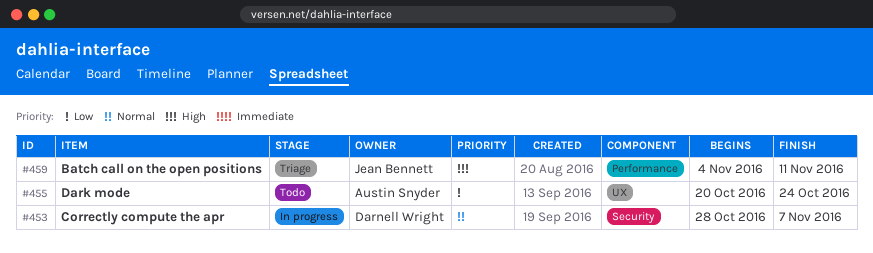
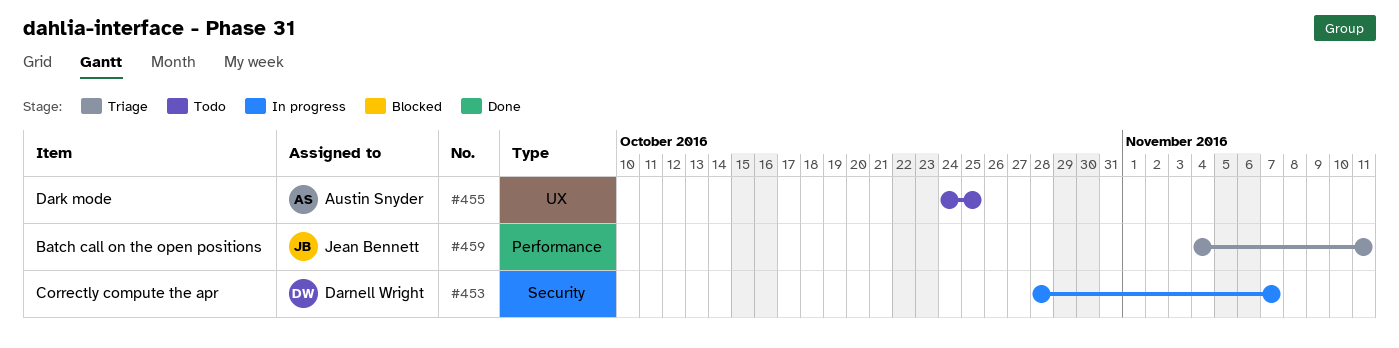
#455, start: Oct 20 -> Oct 24
#455, due: Oct 24 -> Oct 25

